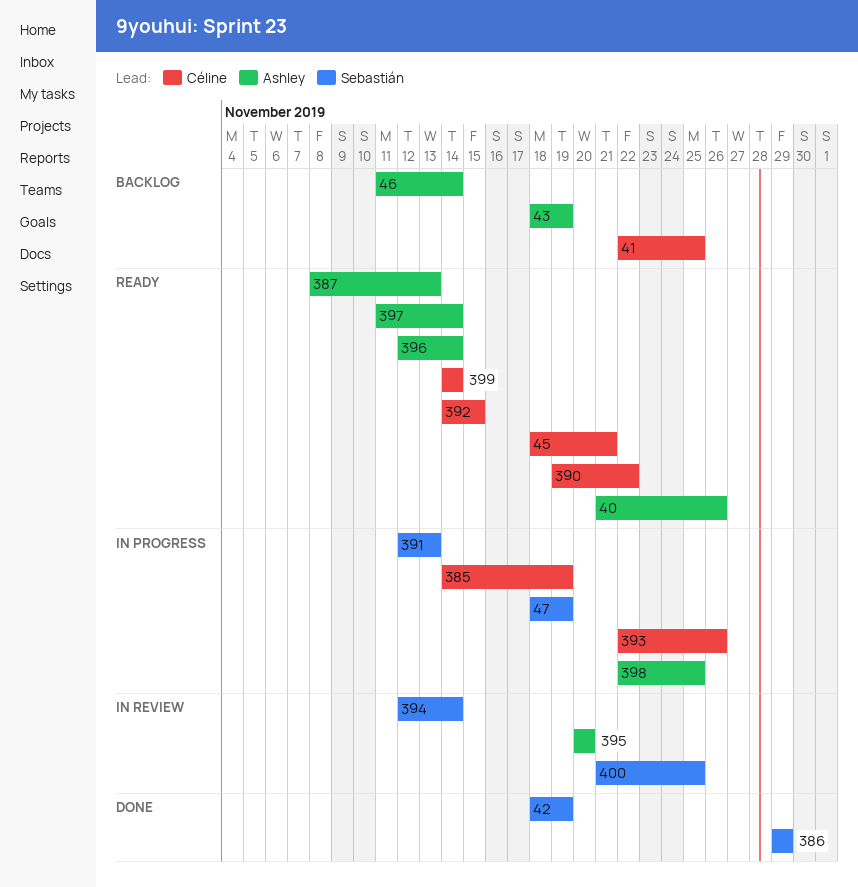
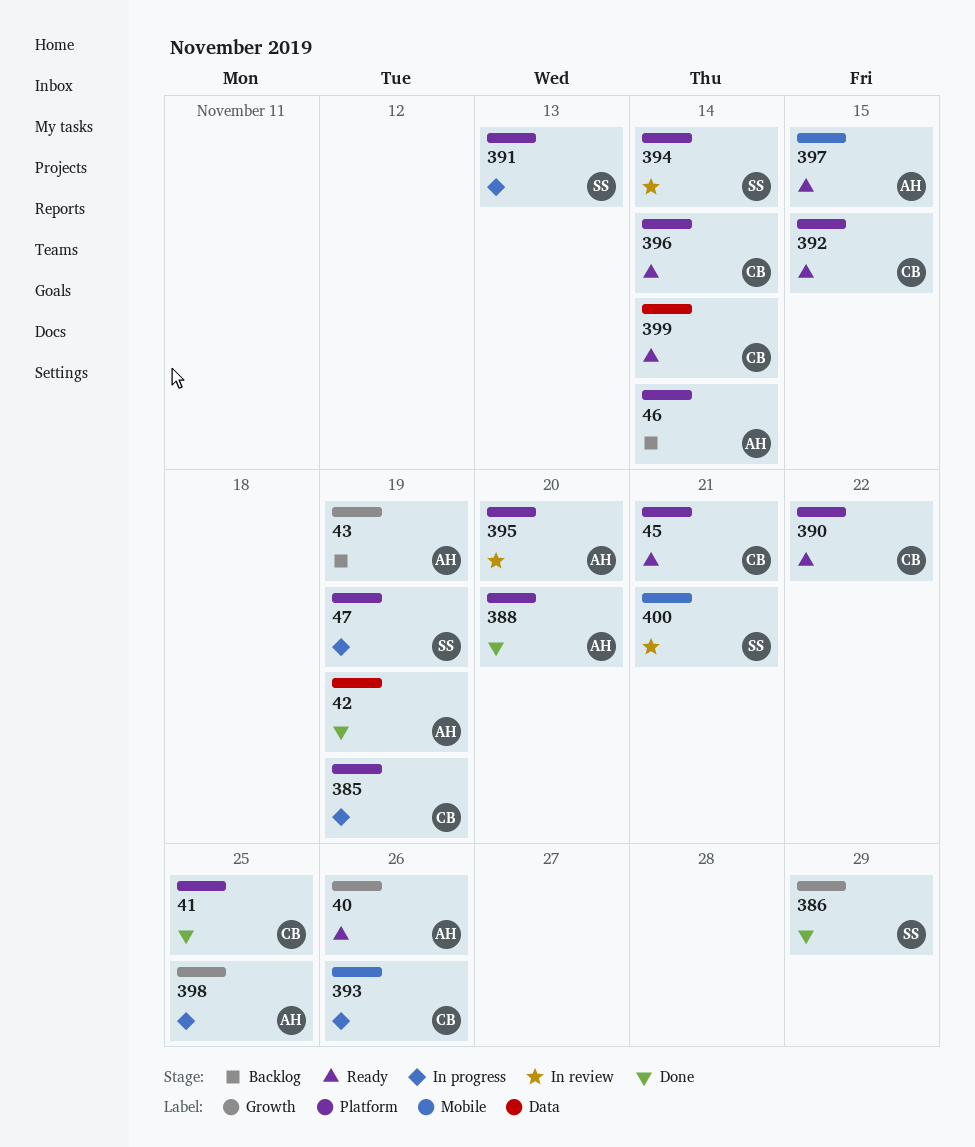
387: present -> none
388: none -> present
396, owner: Ashley -> Céline
397, due: Nov 14 -> Nov 15
400, due: Nov 25 -> Nov 21
41, status: Backlog -> Done
42, owner: Sebastián -> Ashley

